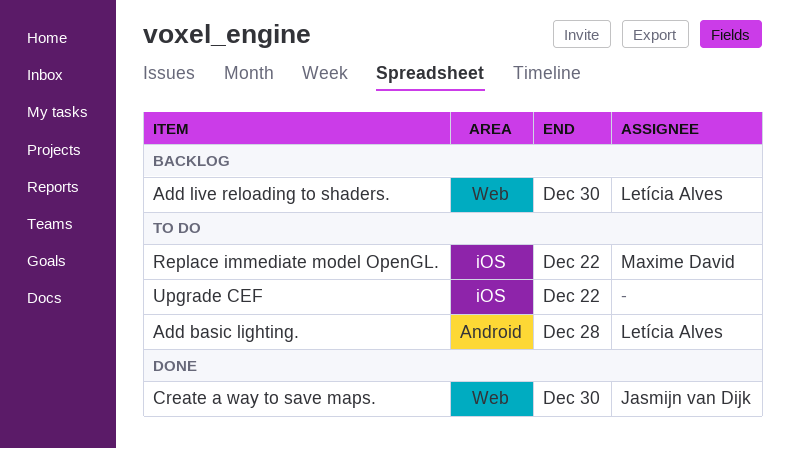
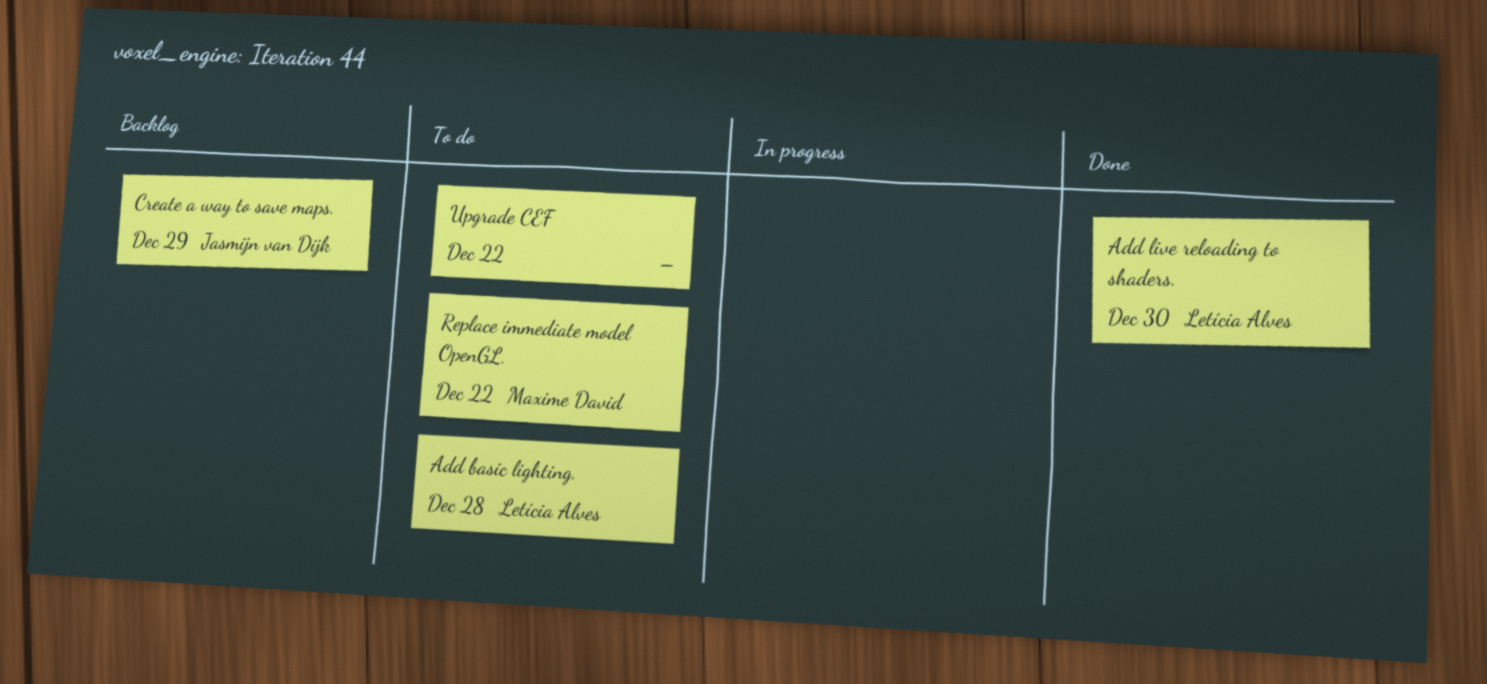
Add live reloading to shaders., status: Backlog -> Done
Create a way to save maps., status: Done -> Backlog
Create a way to save maps., due: Dec 30 -> Dec 29

